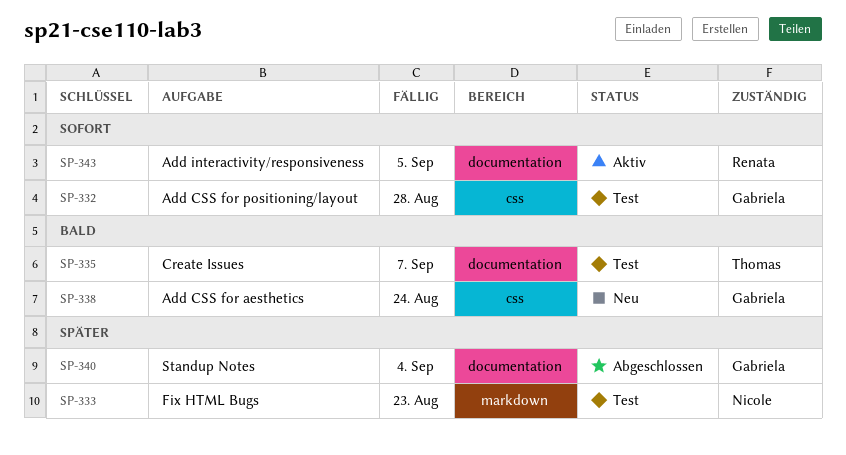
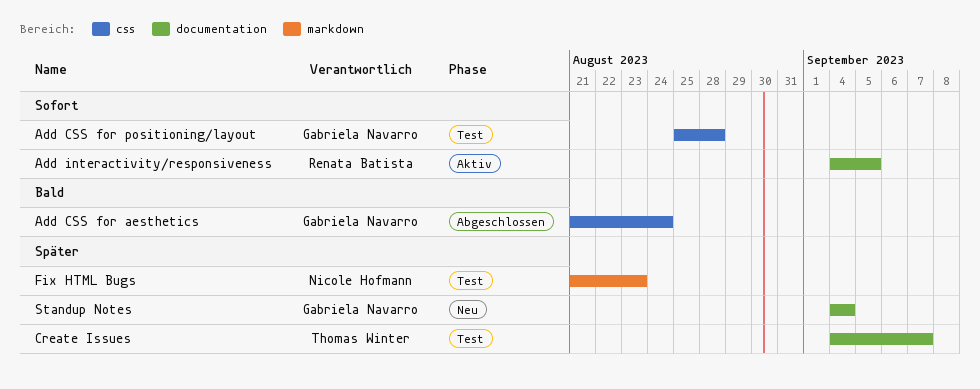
Add CSS for aesthetics, status: Neu -> Abgeschlossen
Create Issues, priority: Bald -> Später
Standup Notes, status: Abgeschlossen -> Neu

